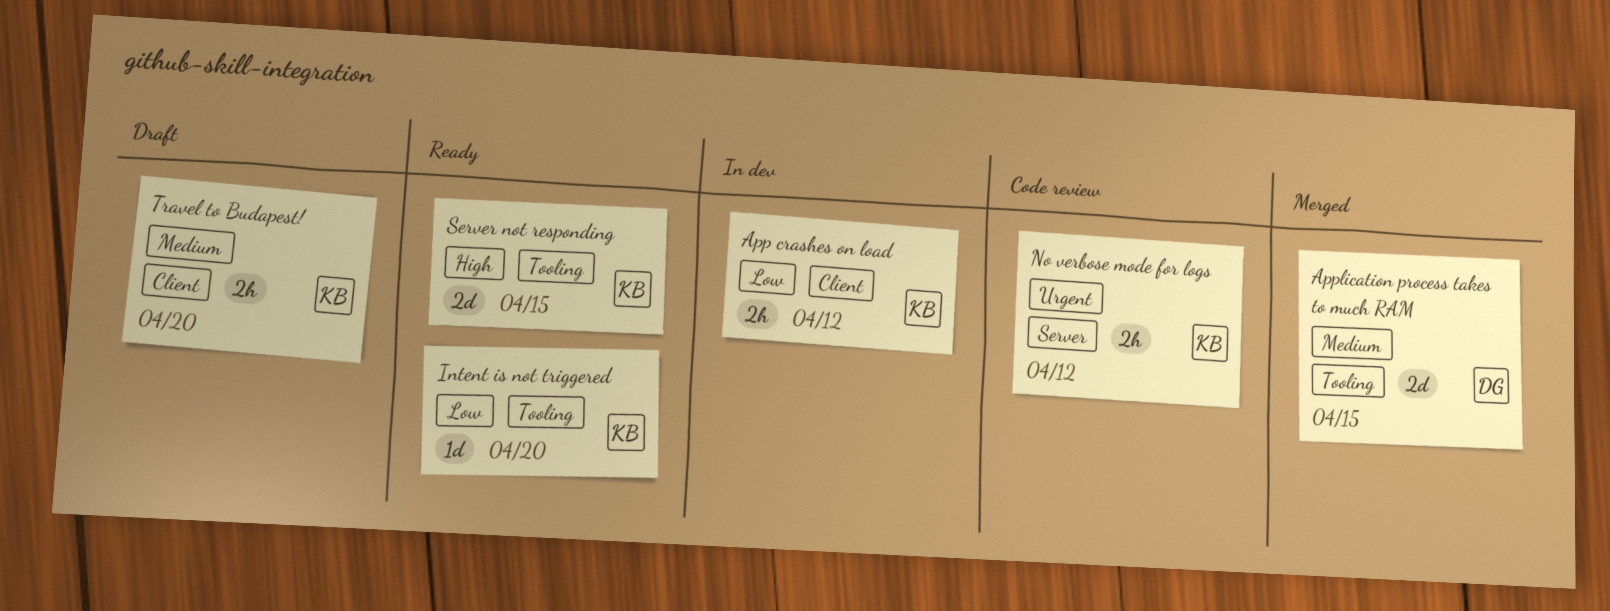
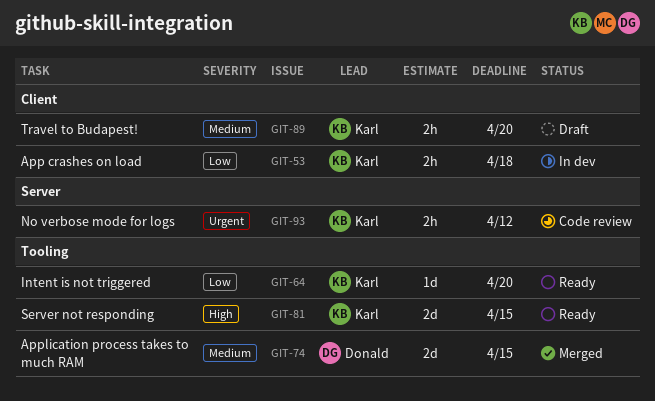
App crashes on load, due: Apr 12 -> Apr 18

